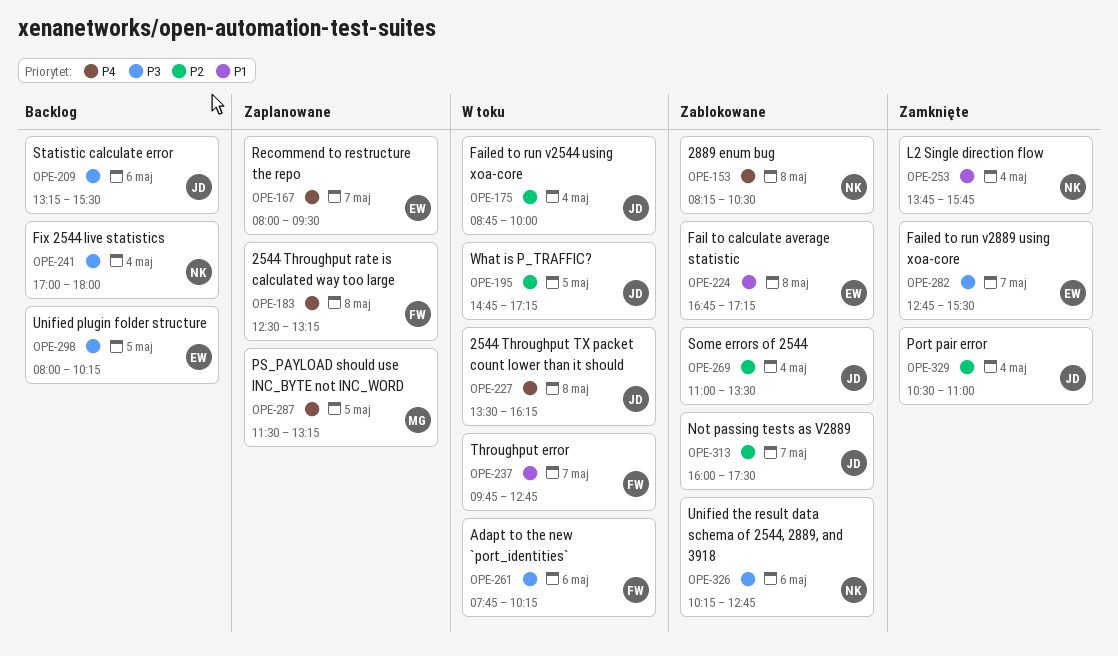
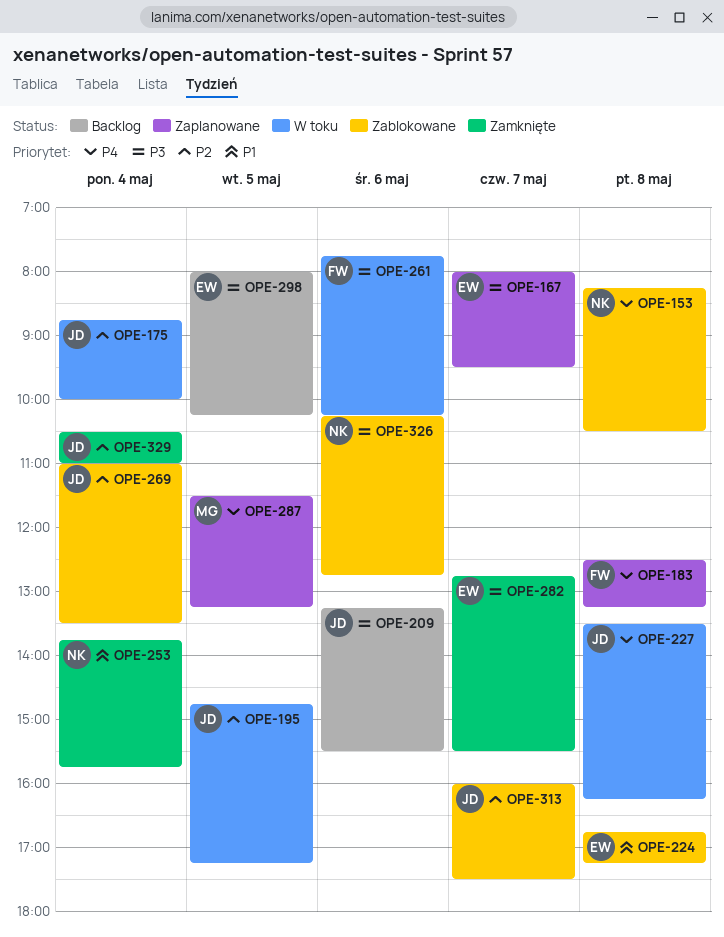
OPE-167, priority: P4 -> P3
OPE-237: present -> none
OPE-241: present -> none

